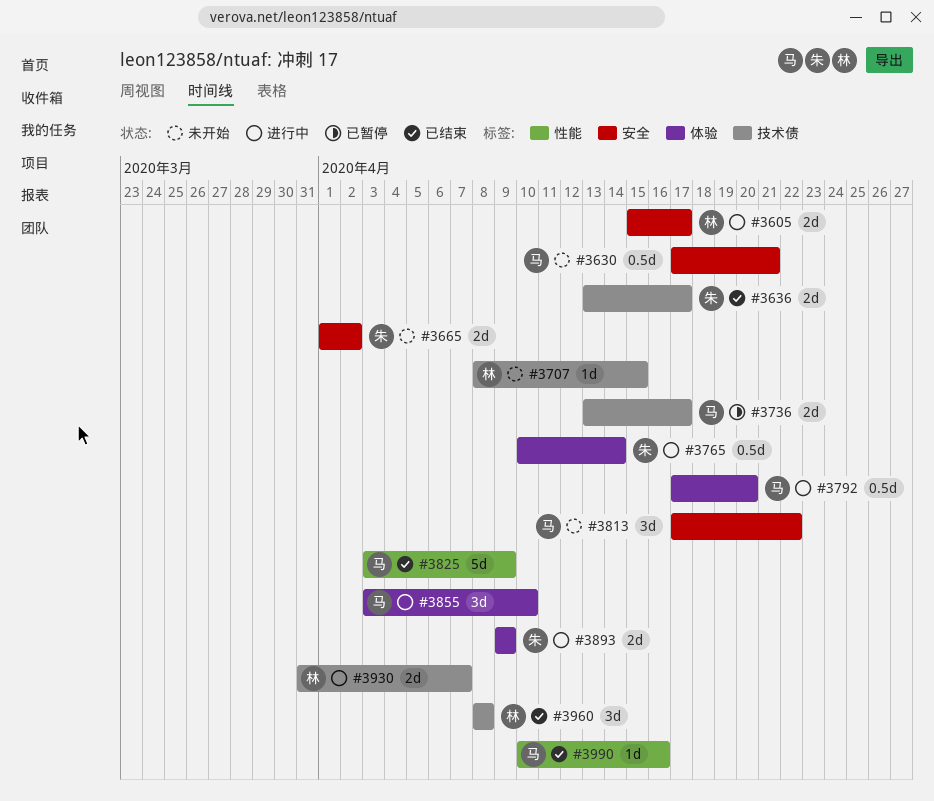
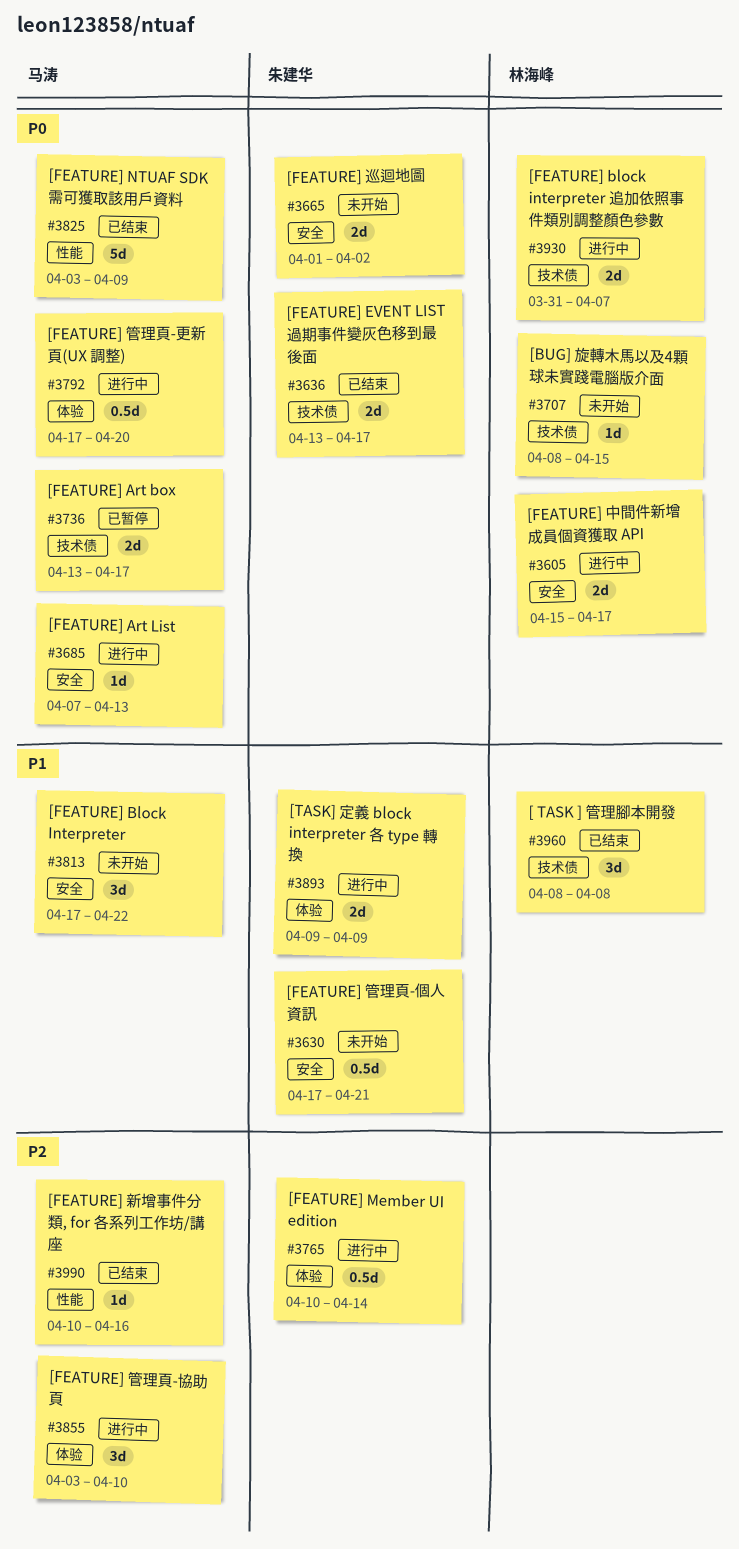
#3630, owner: 马涛 -> 朱建华
#3685: none -> present

